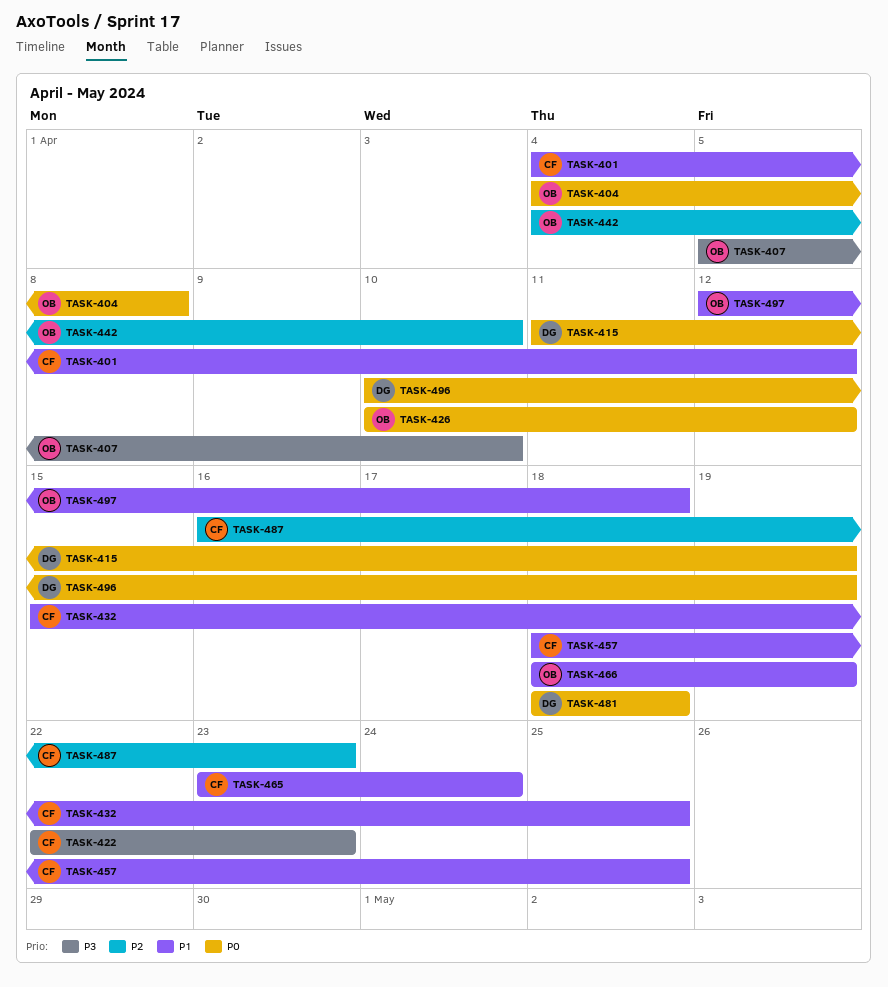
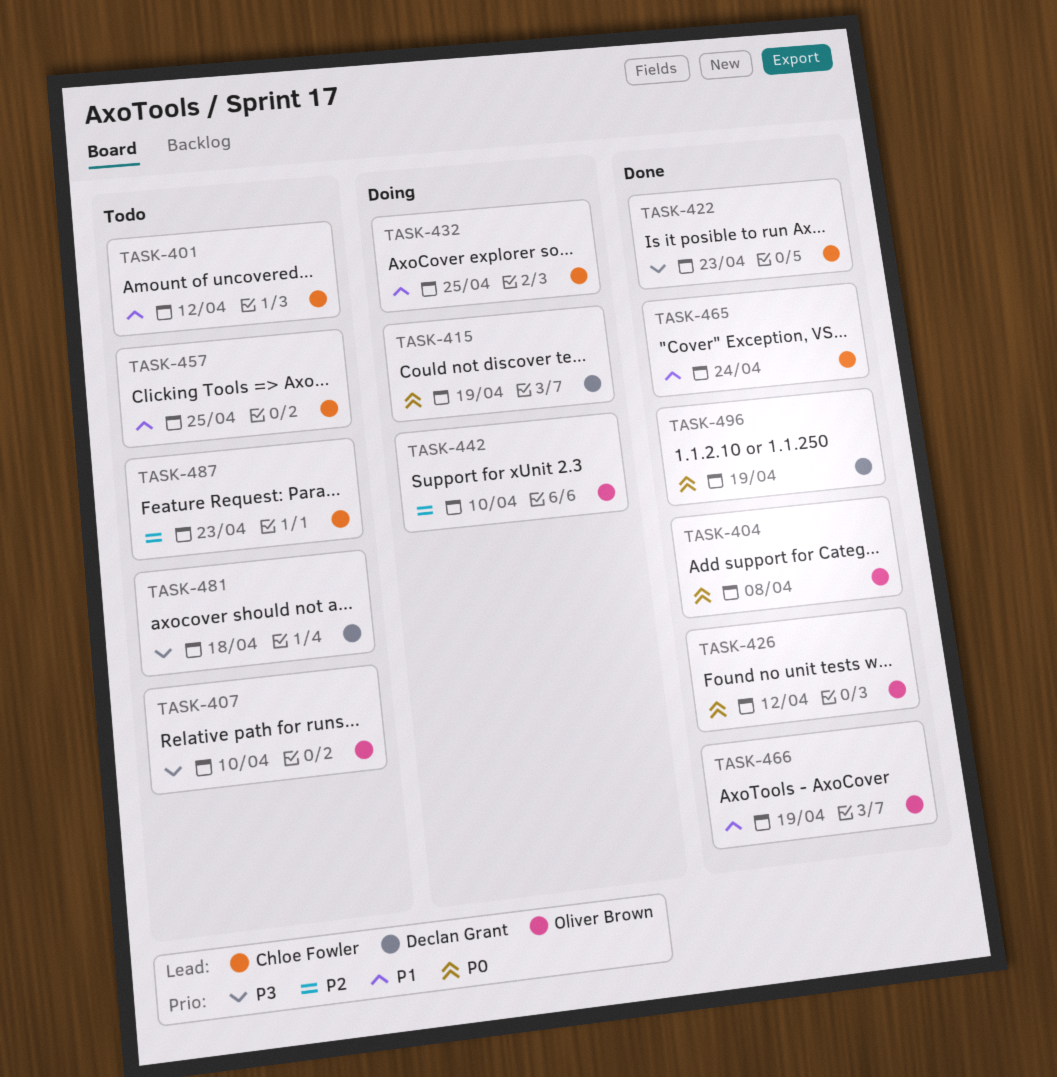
TASK-481, priority: P0 -> P3
TASK-497: present -> none

